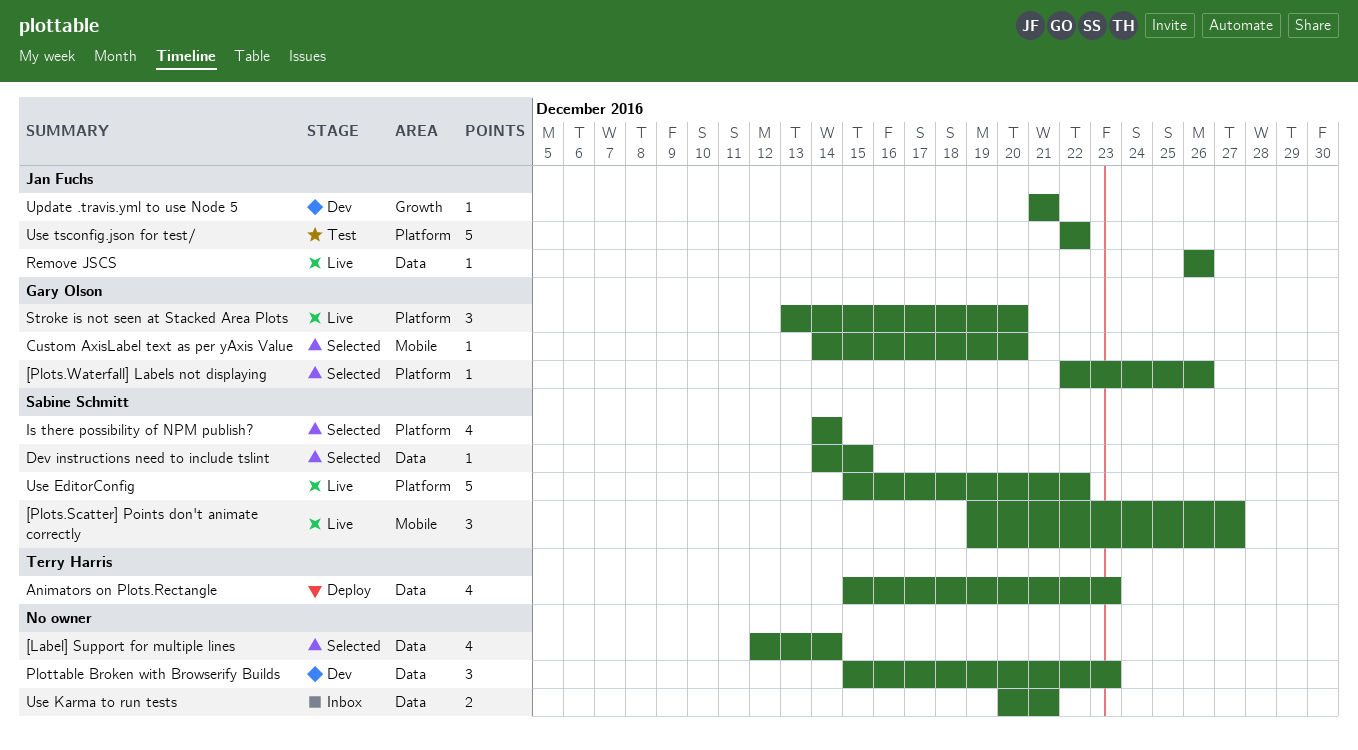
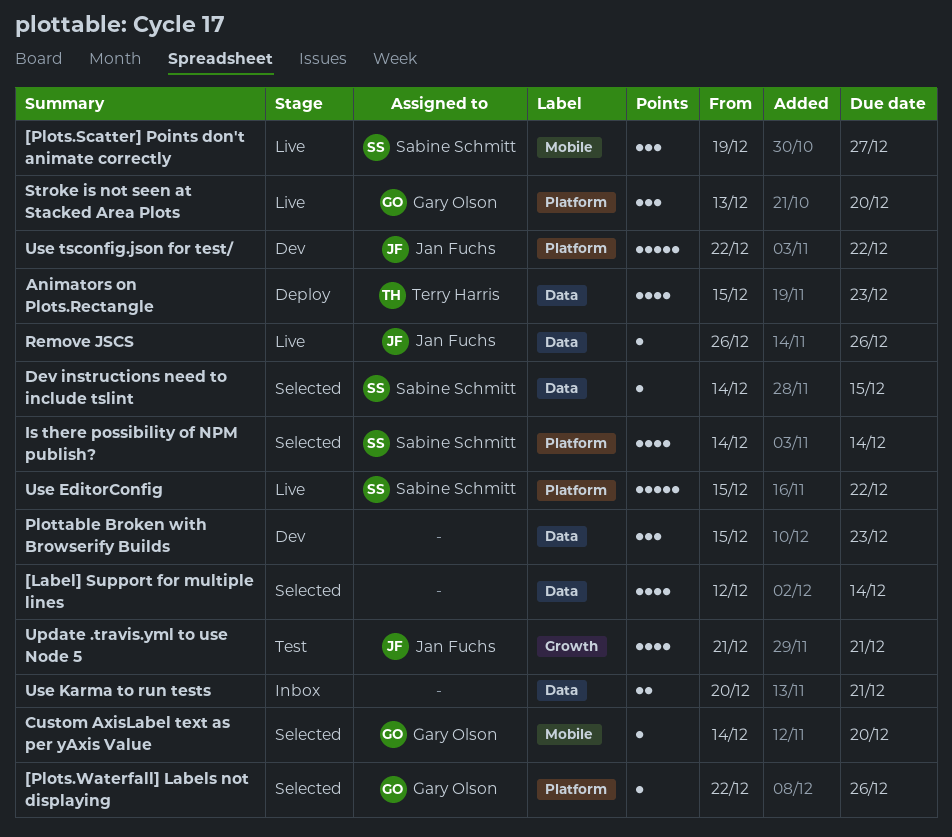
Update .travis.yml to use Node 5, status: Dev -> Test
Update .travis.yml to use Node 5, estimate: 1 -> 4
Use tsconfig.json for test/, status: Test -> Dev

